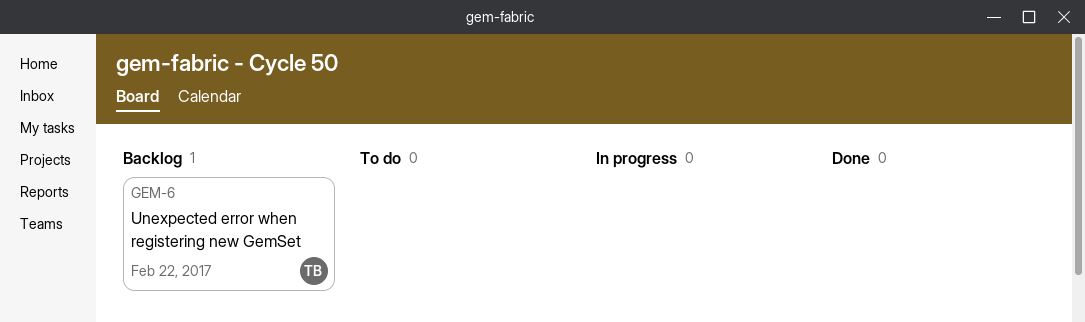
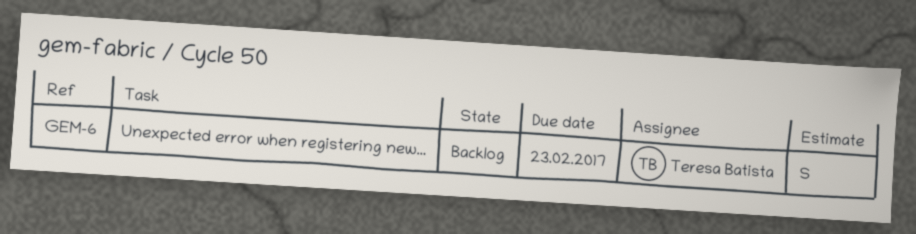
GEM-6, due: Feb 22 -> Feb 23

